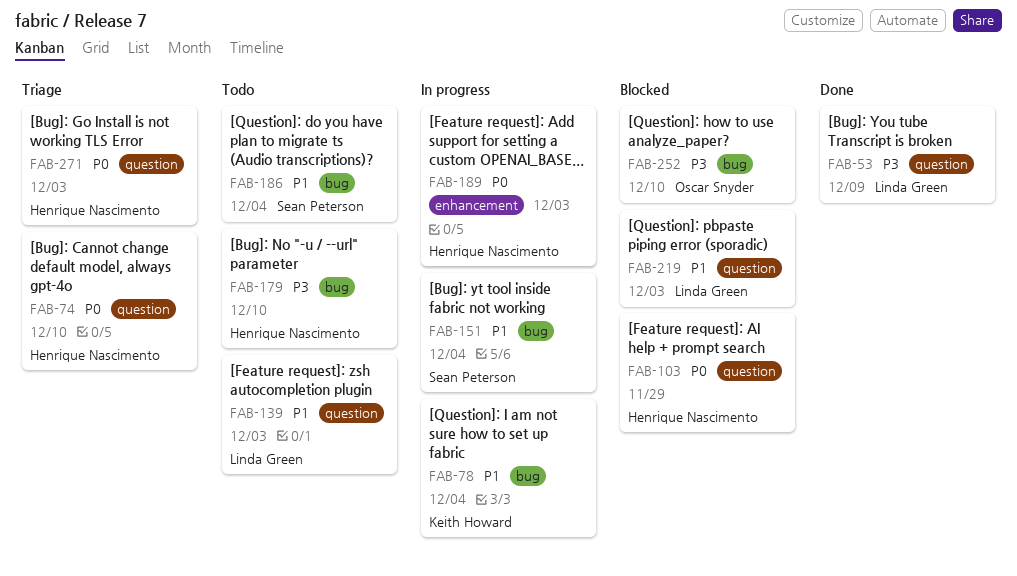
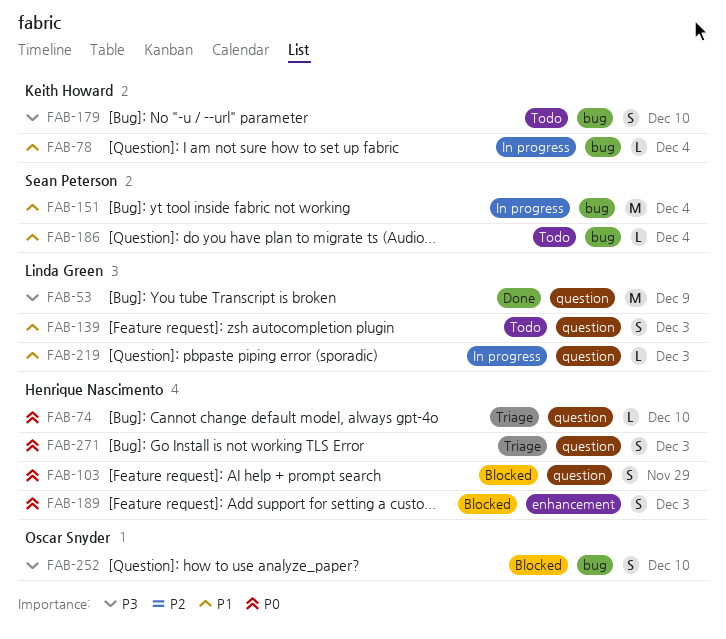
FAB-179, owner: Henrique Nascimento -> Keith Howard
FAB-189, status: In progress -> Blocked
FAB-219, status: Blocked -> In progress

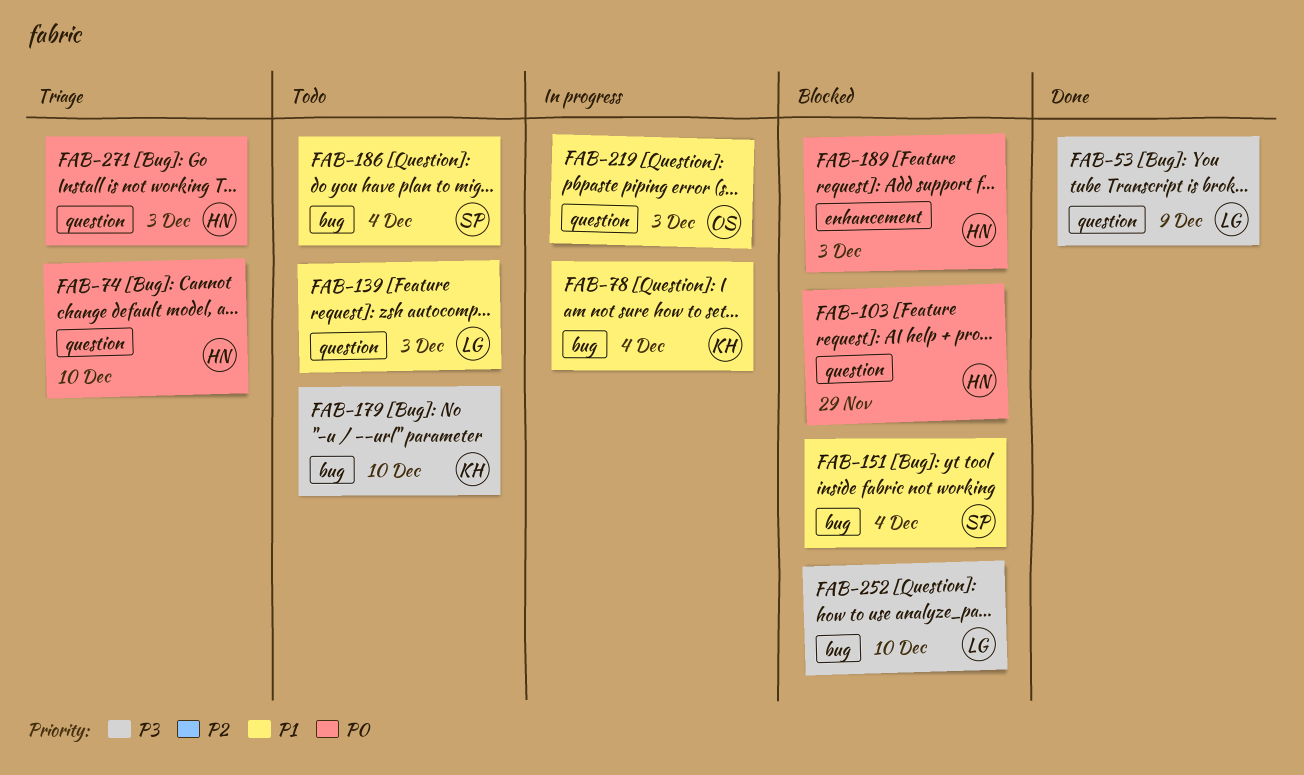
FAB-151, status: In progress -> Blocked
FAB-219, owner: Linda Green -> Oscar Snyder
FAB-252, owner: Oscar Snyder -> Linda Green

